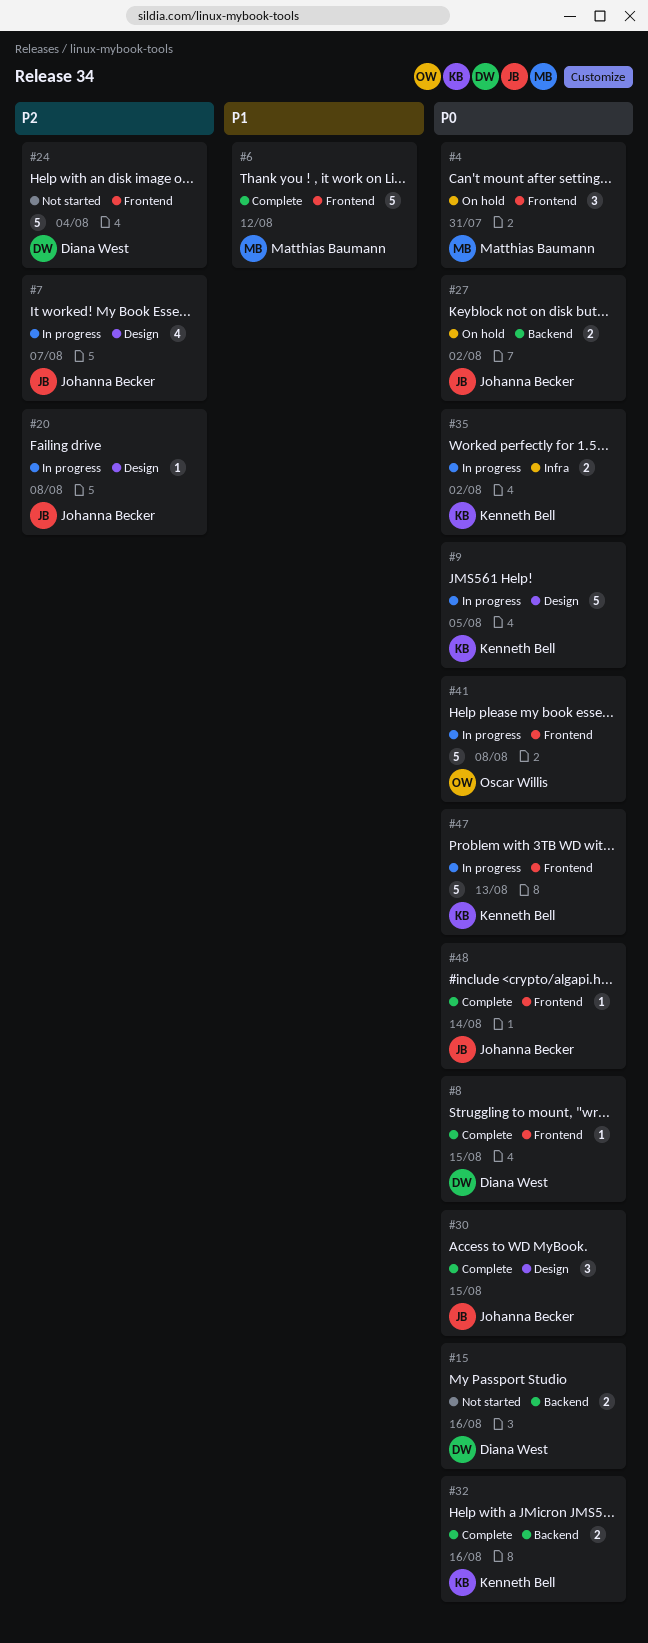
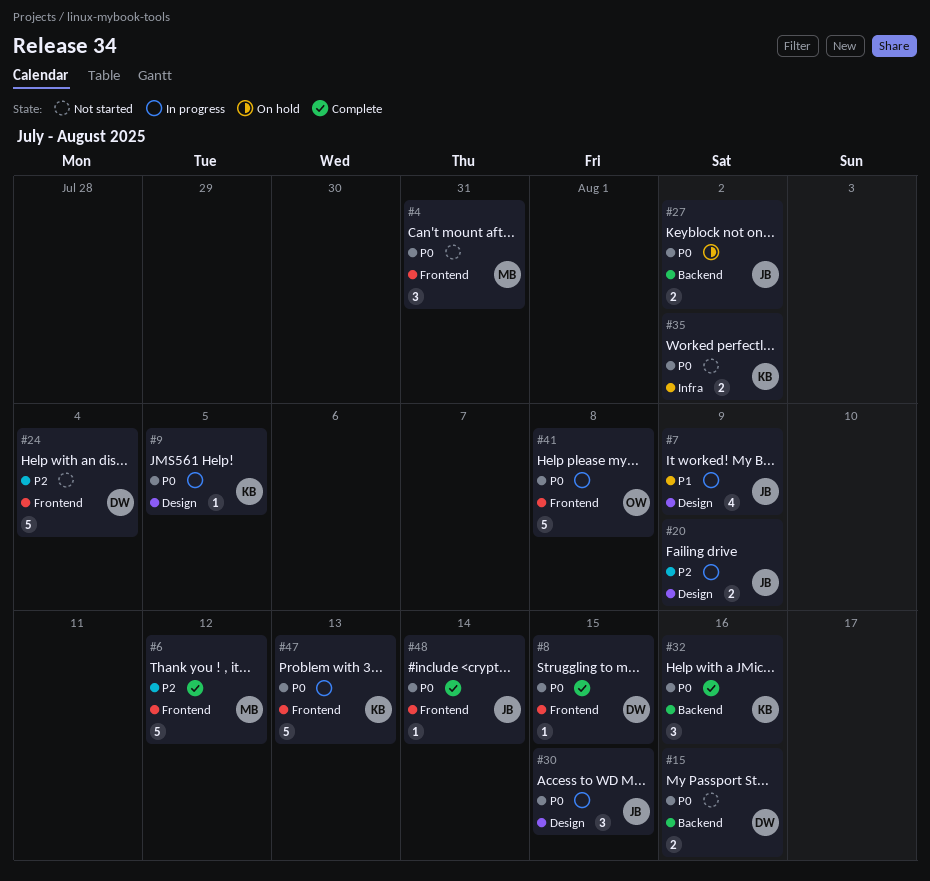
#4, status: On hold -> Not started
#6, priority: P1 -> P2
#7, priority: P2 -> P1
#7, due: Aug 7 -> Aug 9
#9, estimate: 5 -> 1
#20, estimate: 1 -> 2
#20, due: Aug 8 -> Aug 9
#30, status: Complete -> In progress
#32, estimate: 2 -> 3
#35, status: In progress -> Not started

